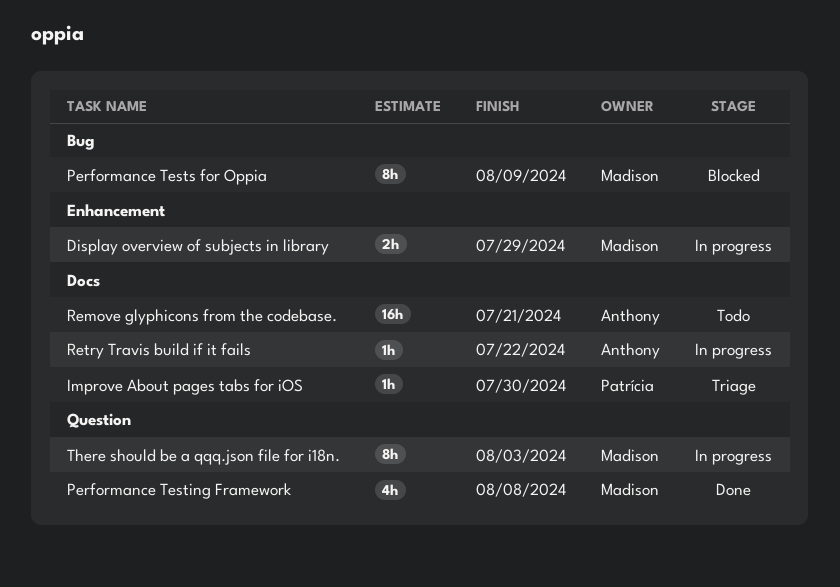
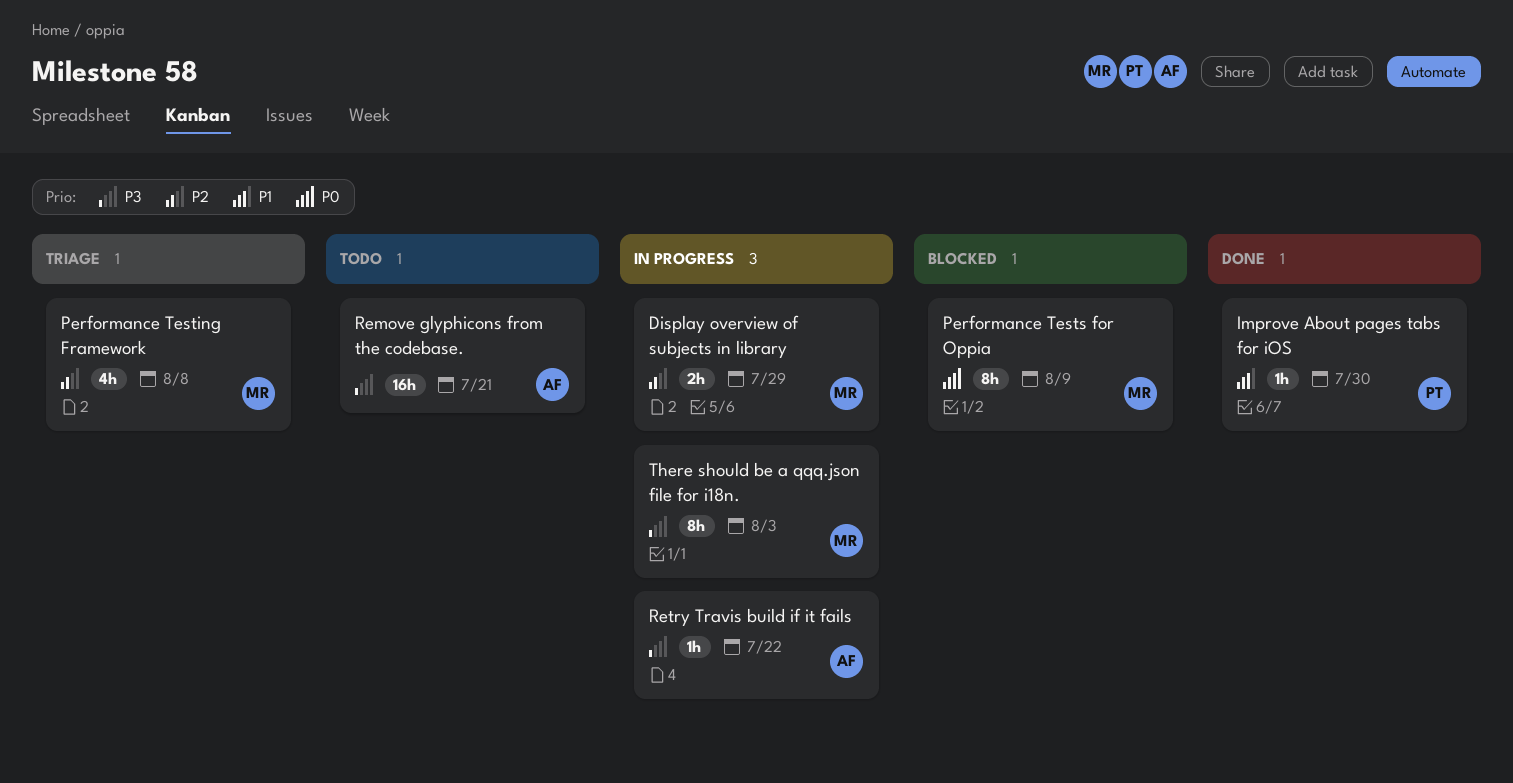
Improve About pages tabs for iOS, status: Triage -> Done
Performance Testing Framework, status: Done -> Triage

